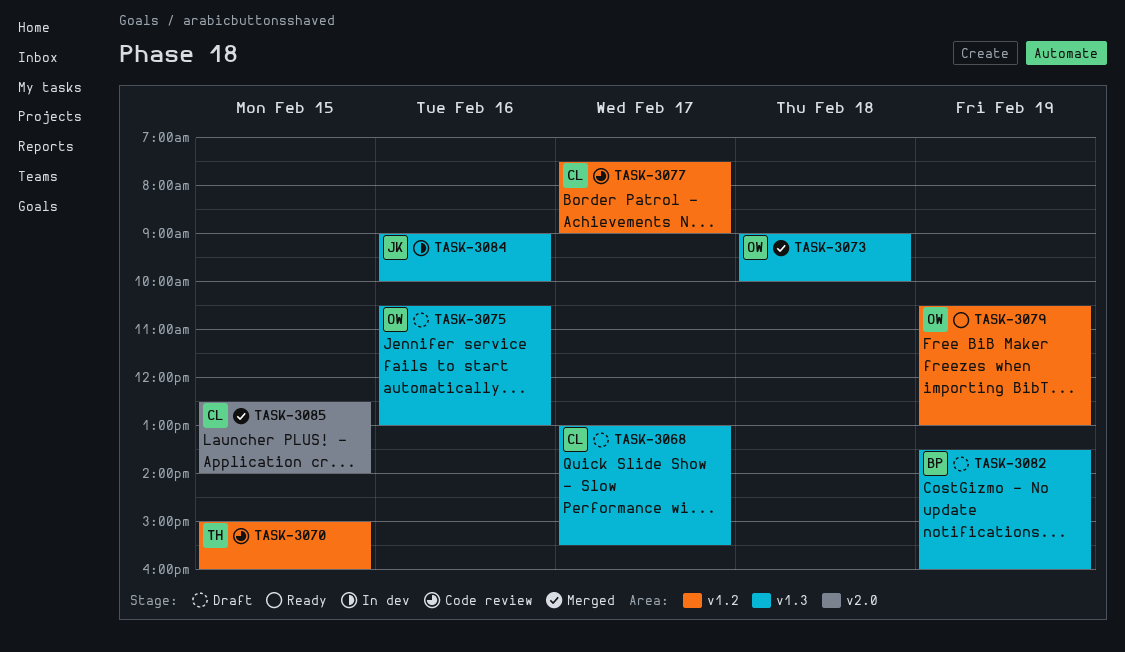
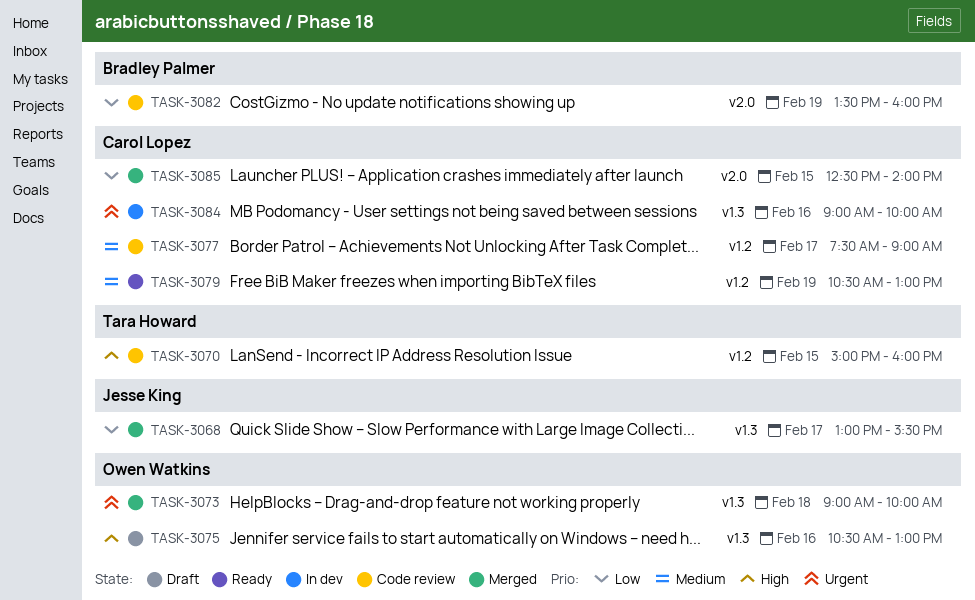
TASK-3068, status: Draft -> Merged
TASK-3068, owner: Carol Lopez -> Jesse King
TASK-3079, owner: Owen Watkins -> Carol Lopez
TASK-3082, status: Draft -> Code review
TASK-3082, label: v1.3 -> v2.0
TASK-3084, owner: Jesse King -> Carol Lopez

